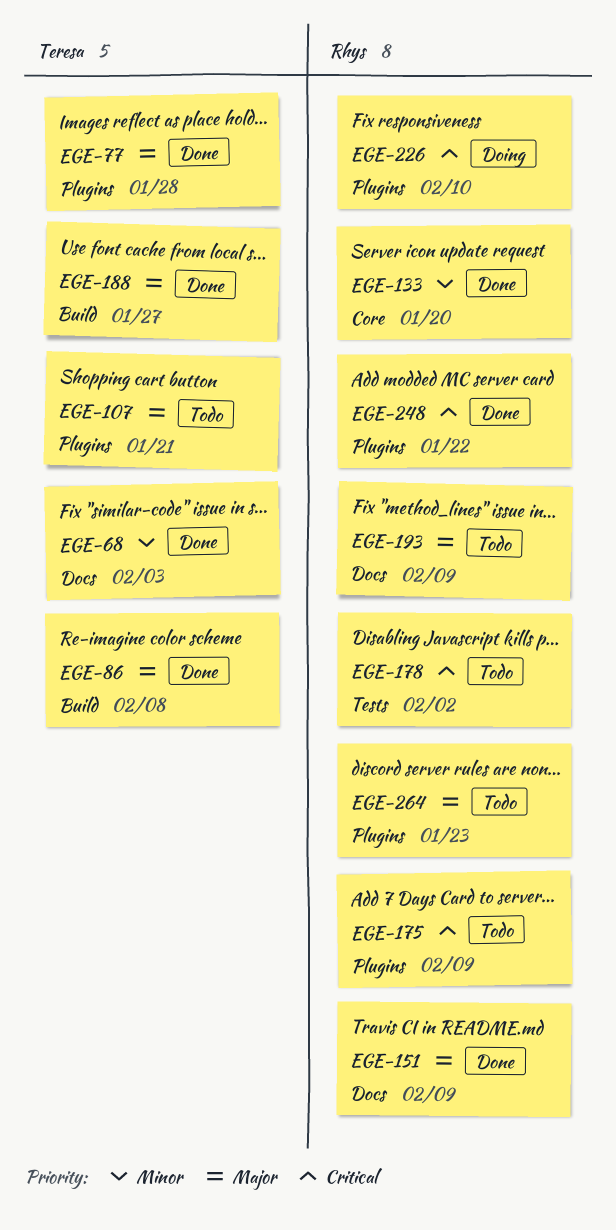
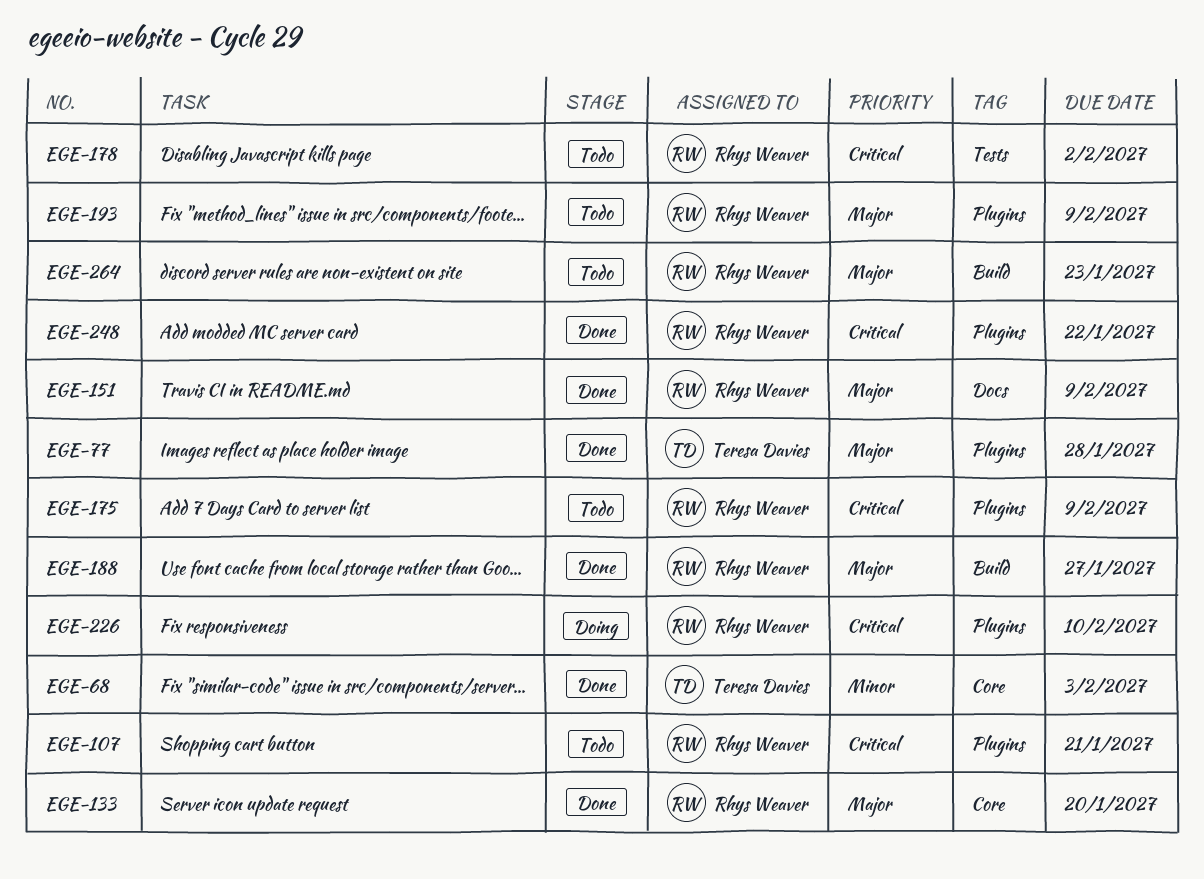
EGE-68, label: Docs -> Core
EGE-86: present -> none
EGE-107, owner: Teresa Davies -> Rhys Weaver
EGE-107, priority: Major -> Critical
EGE-133, priority: Minor -> Major
EGE-188, owner: Teresa Davies -> Rhys Weaver
EGE-193, label: Docs -> Plugins
EGE-264, label: Plugins -> Build

